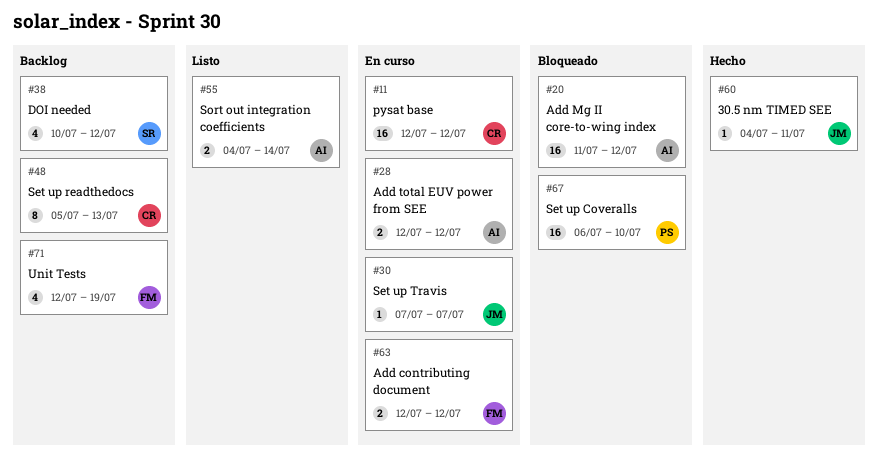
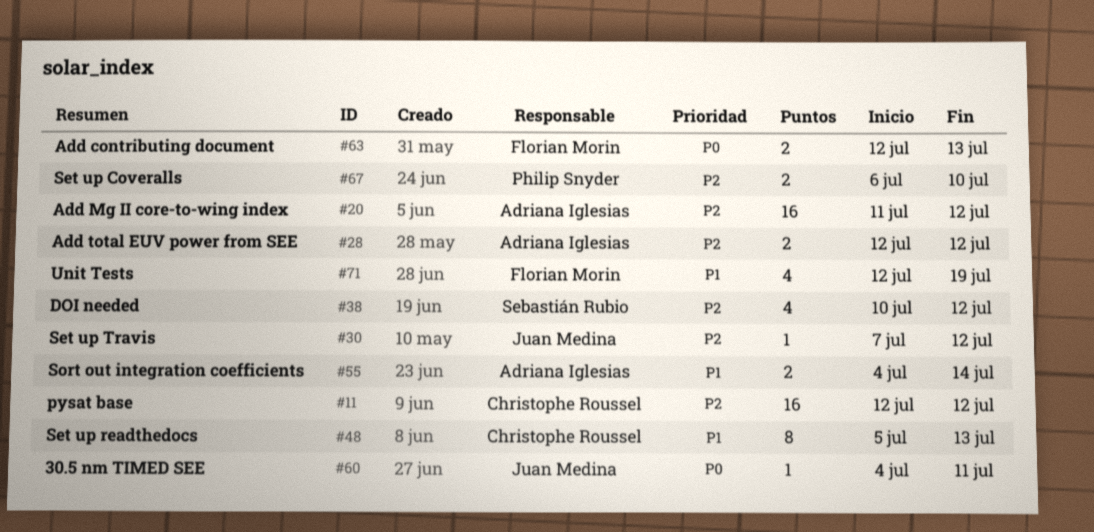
#30, due: Jul 7 -> Jul 12
#63, due: Jul 12 -> Jul 13
#67, estimate: 16 -> 2

